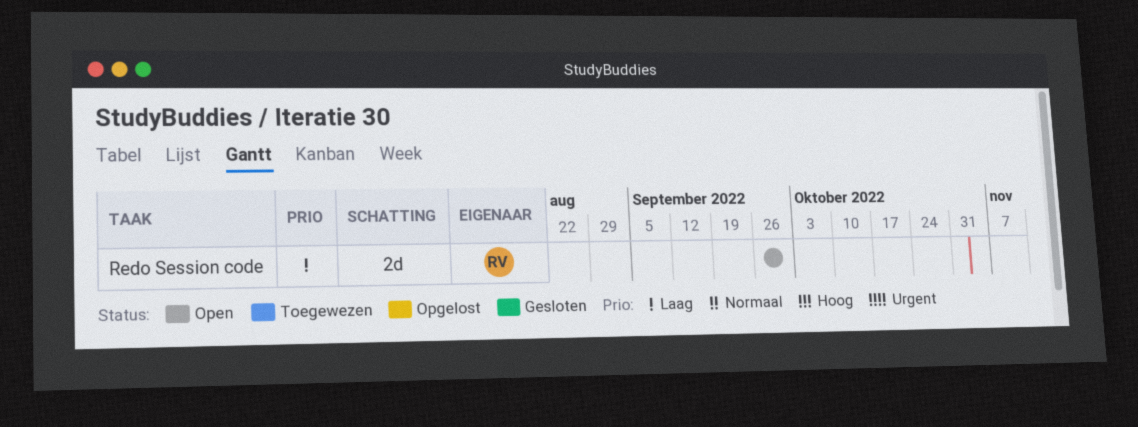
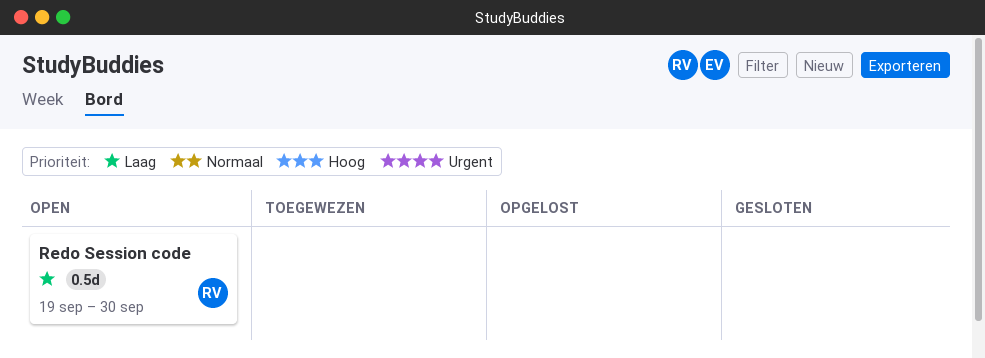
Redo Session code, estimate: 2d -> 0.5d
Redo Session code, start: Sep 26 -> Sep 19

